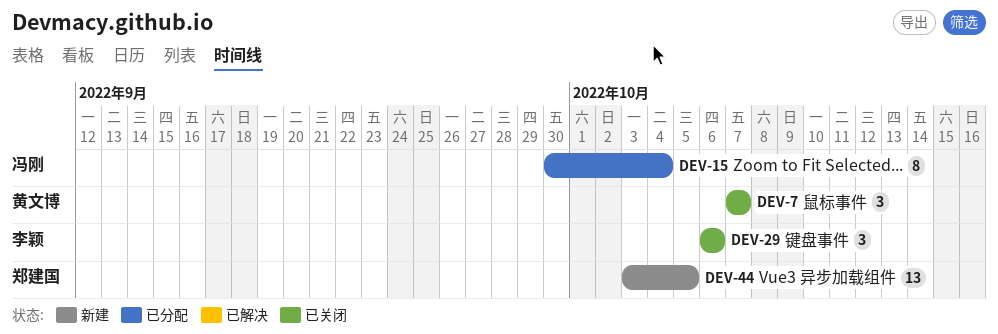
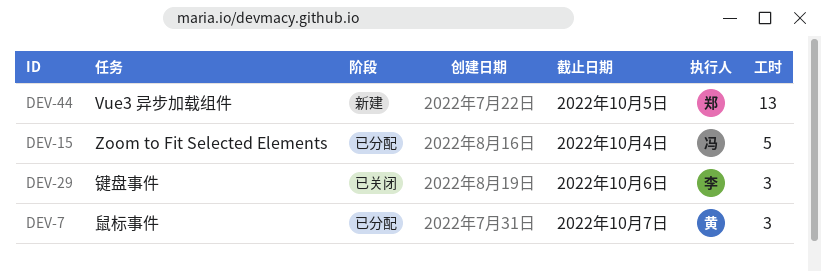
DEV-7, status: 已关闭 -> 已分配
DEV-15, estimate: 8 -> 5

